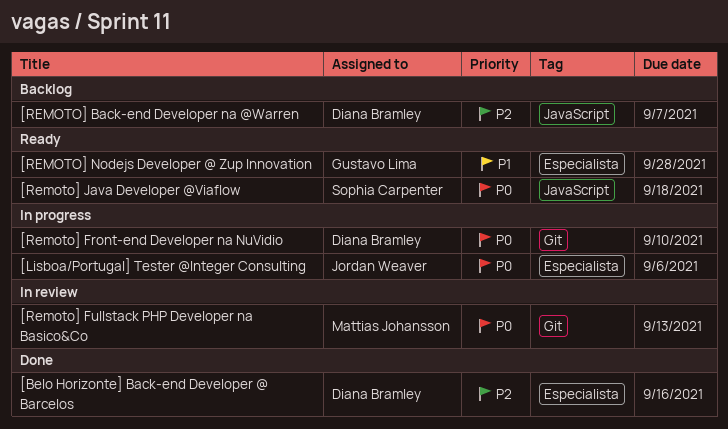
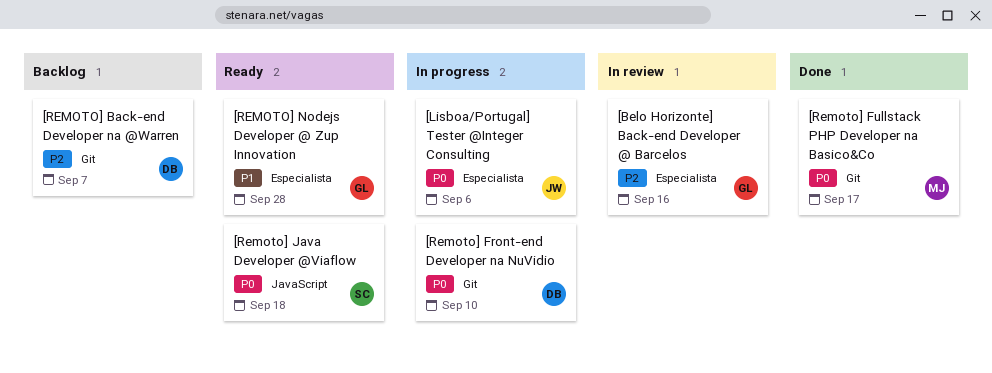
[Belo Horizonte] Back-end Developer @ Barcelos, status: Done -> In review
[Belo Horizonte] Back-end Developer @ Barcelos, owner: Diana Bramley -> Gustavo Lima
[REMOTO] Back-end Developer na @Warren, label: JavaScript -> Git
[Remoto] Fullstack PHP Developer na Basico&Co, status: In review -> Done
[Remoto] Fullstack PHP Developer na Basico&Co, due: Sep 13 -> Sep 17

